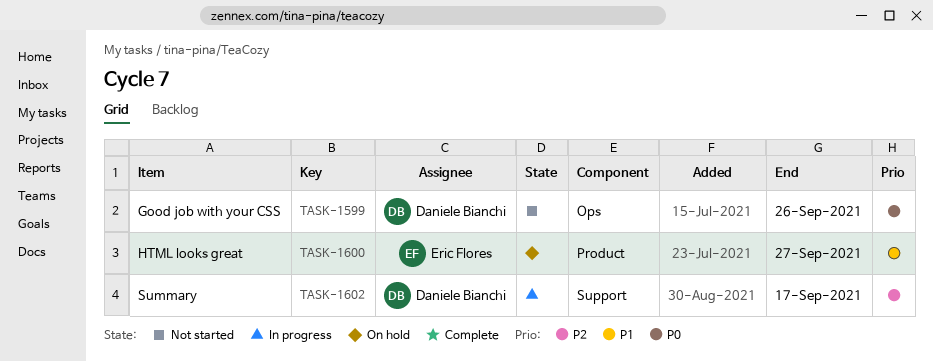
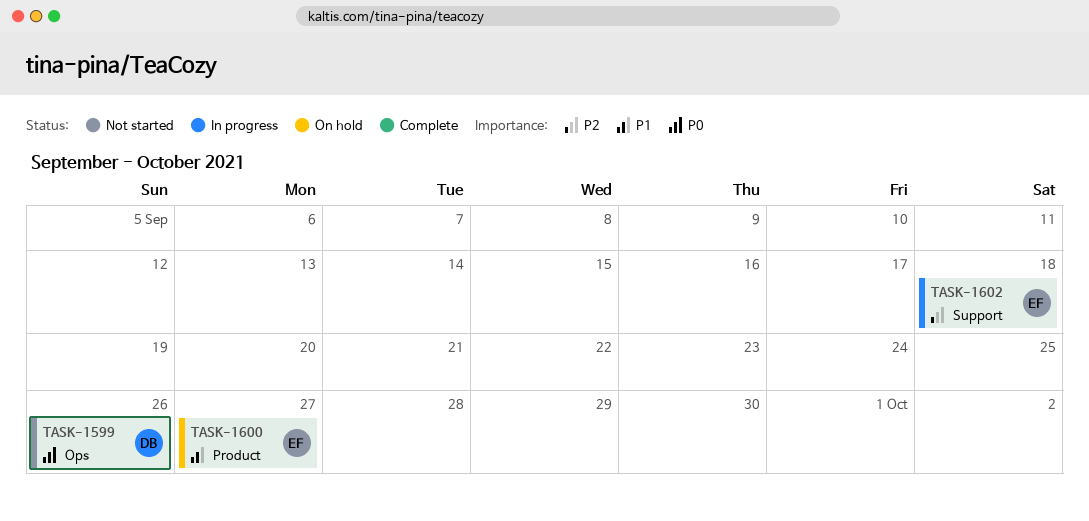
TASK-1602, owner: Daniele Bianchi -> Eric Flores
TASK-1602, due: Sep 17 -> Sep 18

